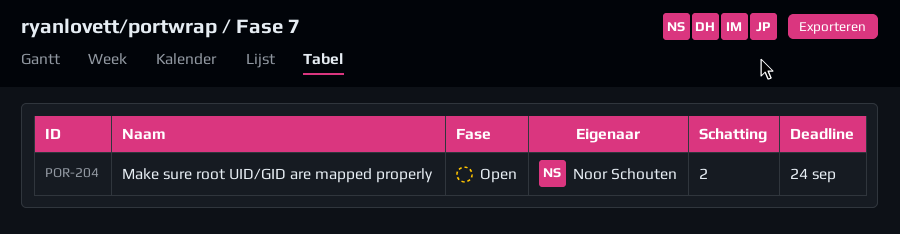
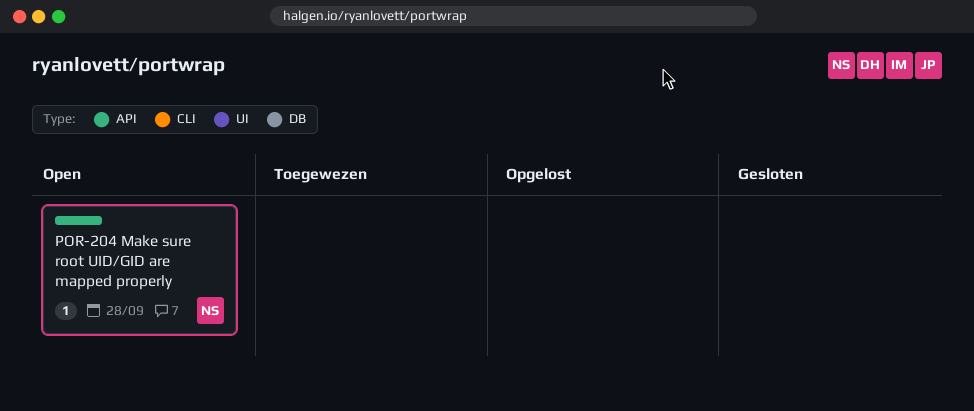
POR-204, estimate: 2 -> 1
POR-204, due: Sep 24 -> Sep 28

